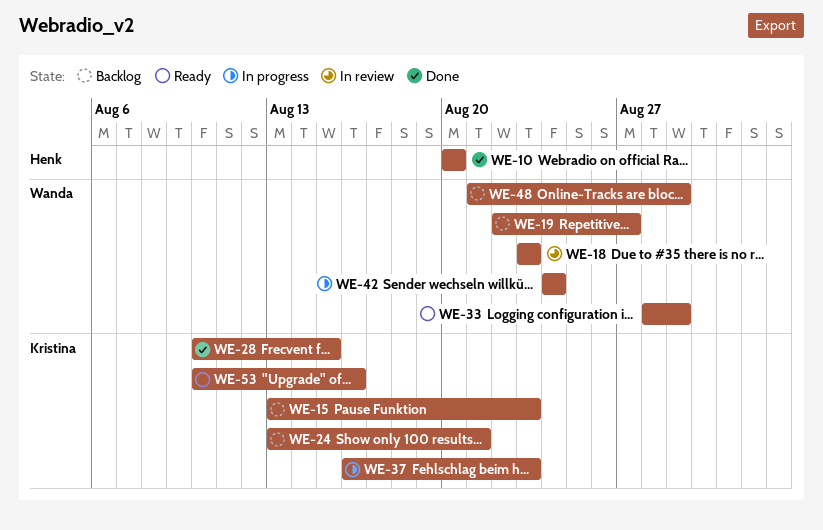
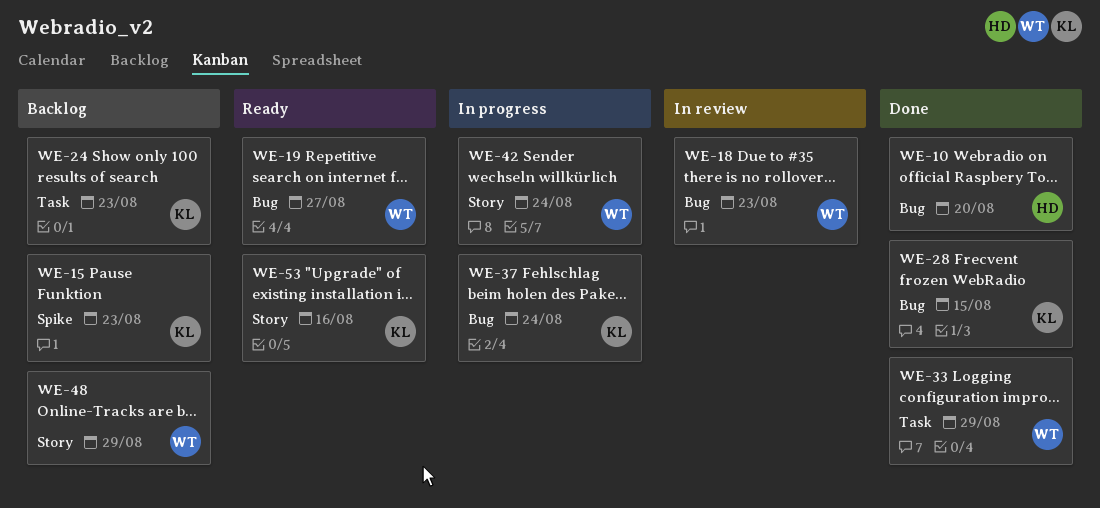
WE-19, status: Backlog -> Ready
WE-24, due: Aug 21 -> Aug 23
WE-33, status: Ready -> Done
WE-37, due: Aug 23 -> Aug 24

